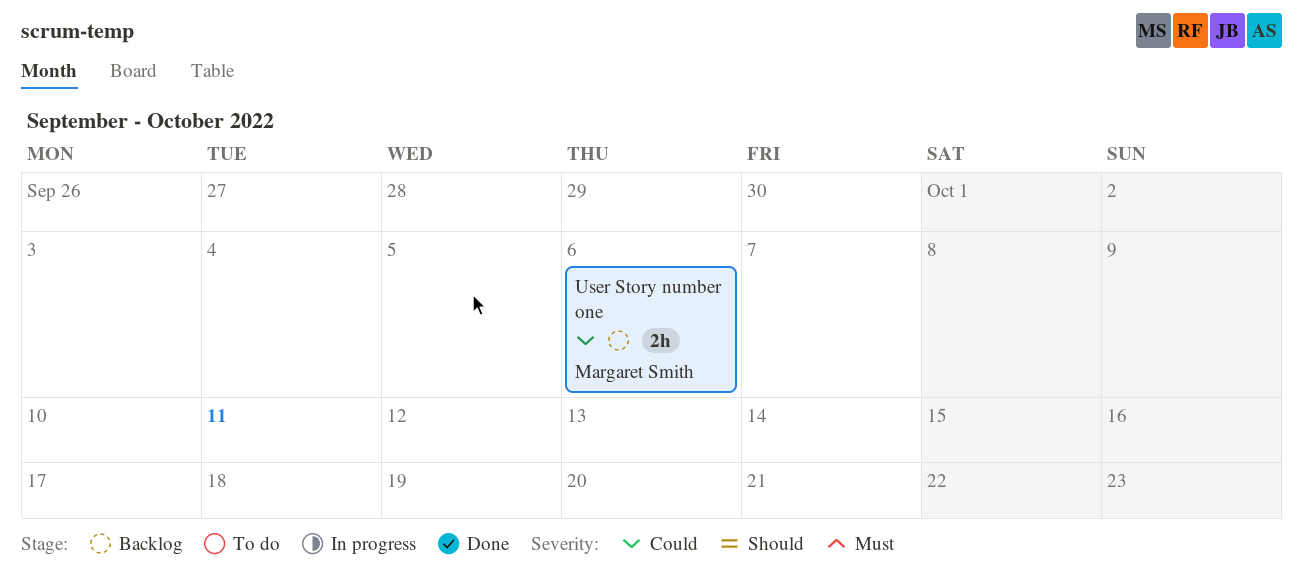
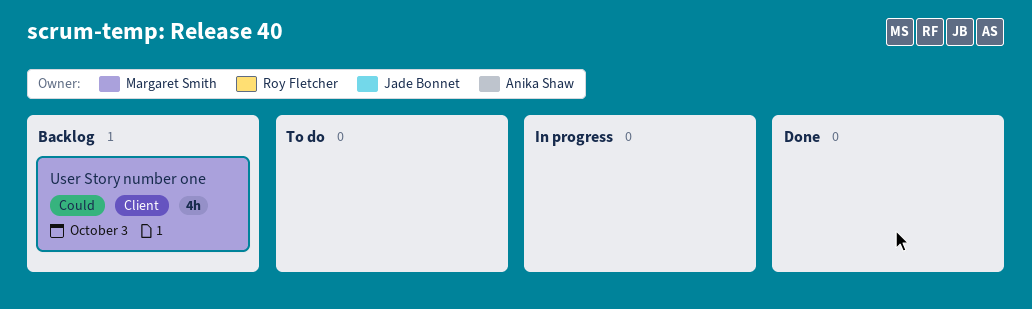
User Story number one, estimate: 2h -> 4h
User Story number one, due: Oct 6 -> Oct 3

